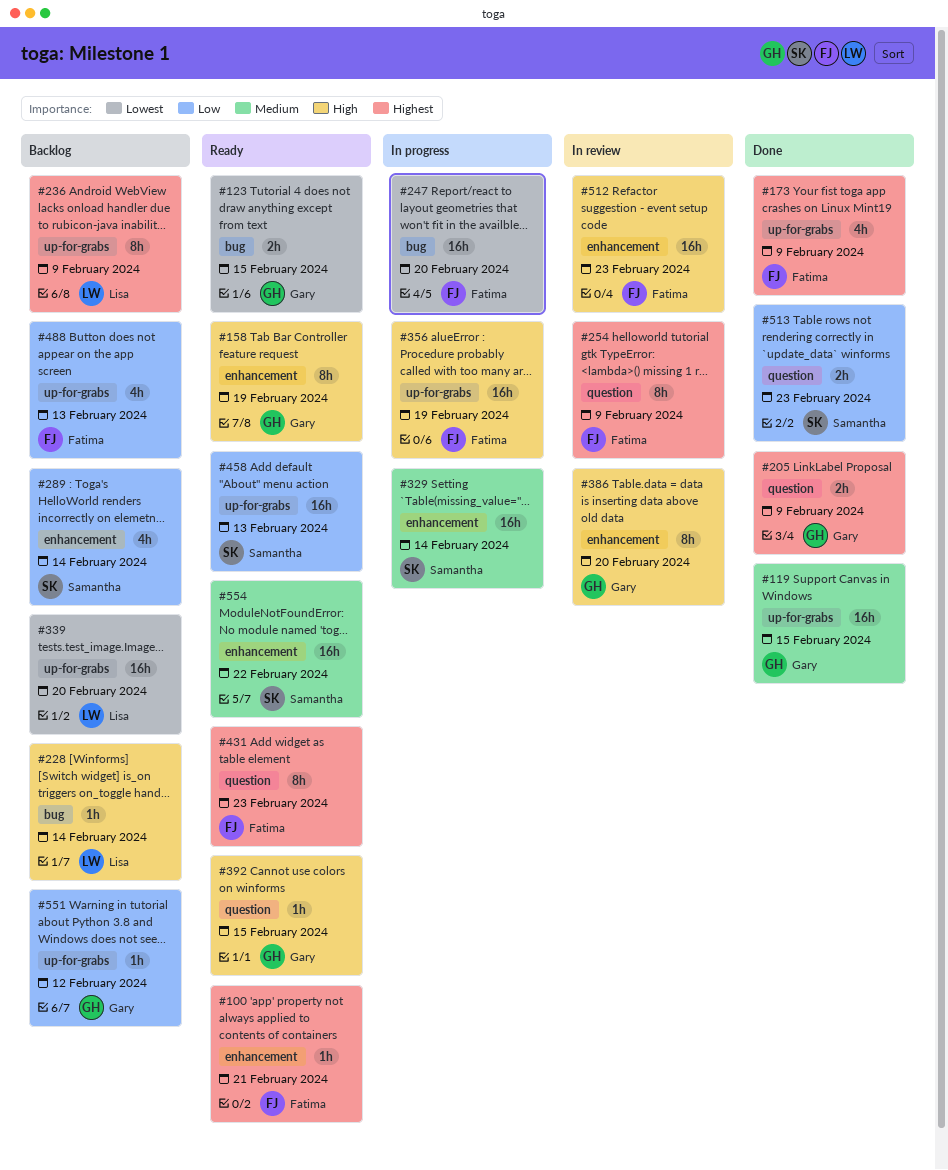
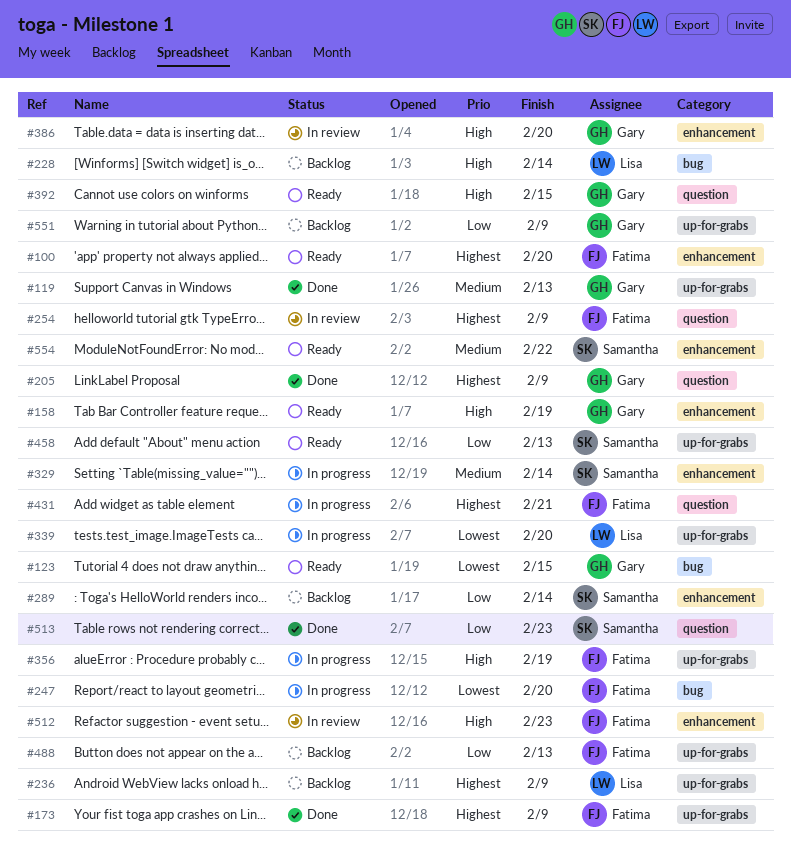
#100, due: Feb 21 -> Feb 20
#119, due: Feb 15 -> Feb 13
#339, status: Backlog -> In progress
#431, status: Ready -> In progress
#431, due: Feb 23 -> Feb 21
#551, due: Feb 12 -> Feb 9

